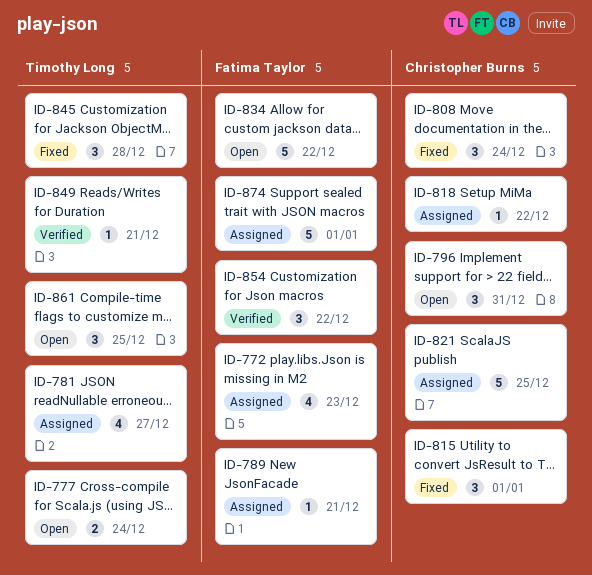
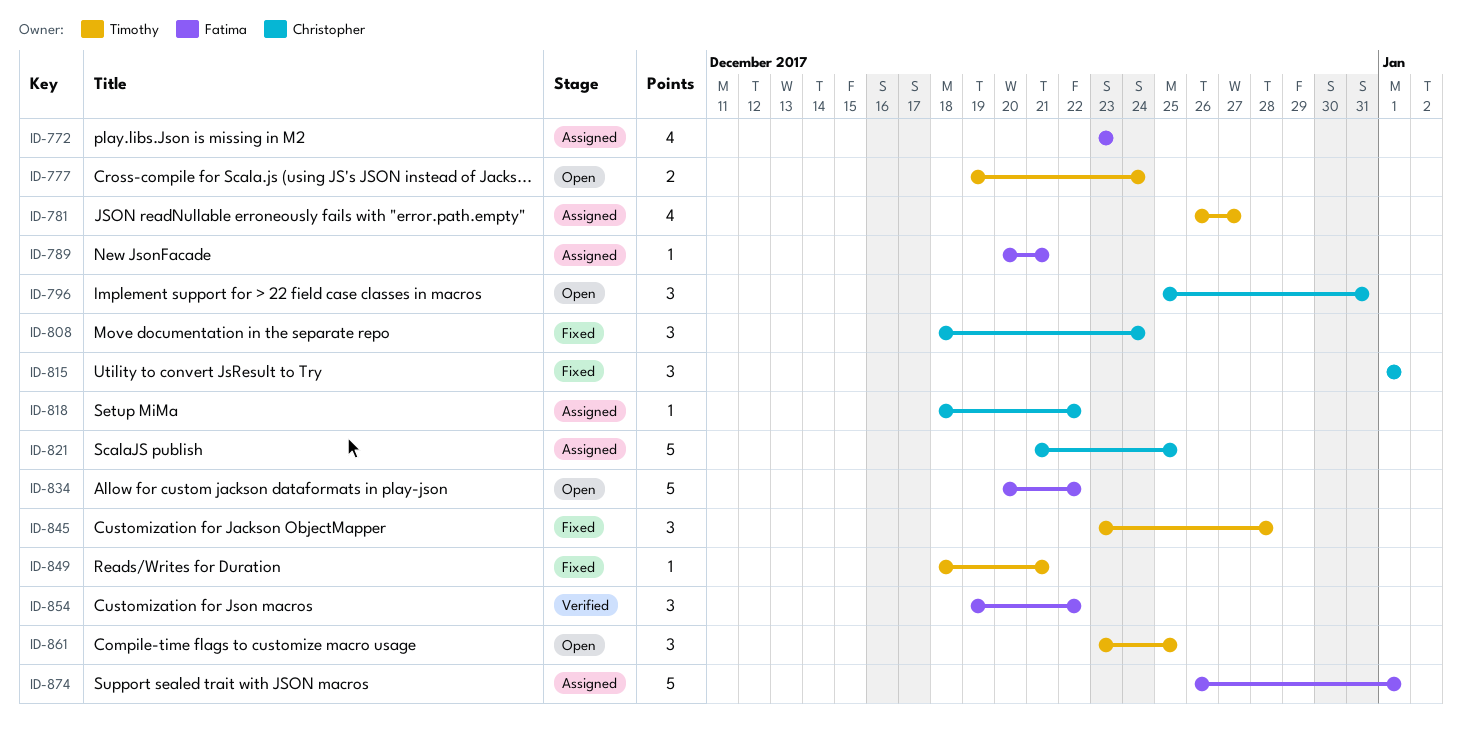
ID-849, status: Verified -> Fixed

